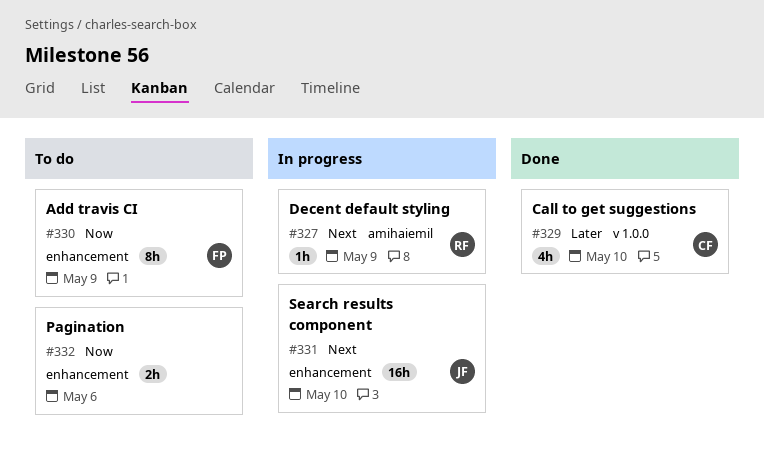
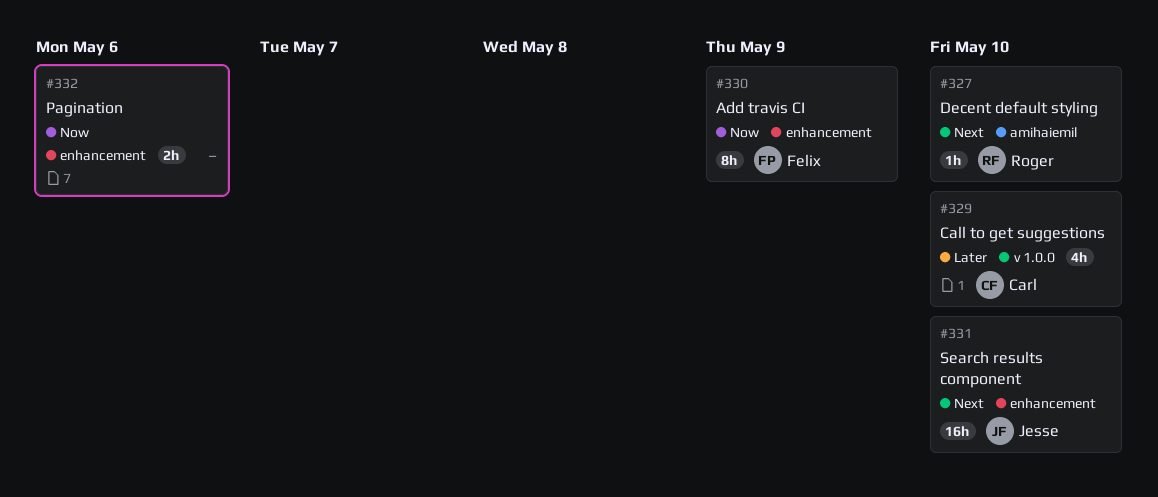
#327, due: May 9 -> May 10

